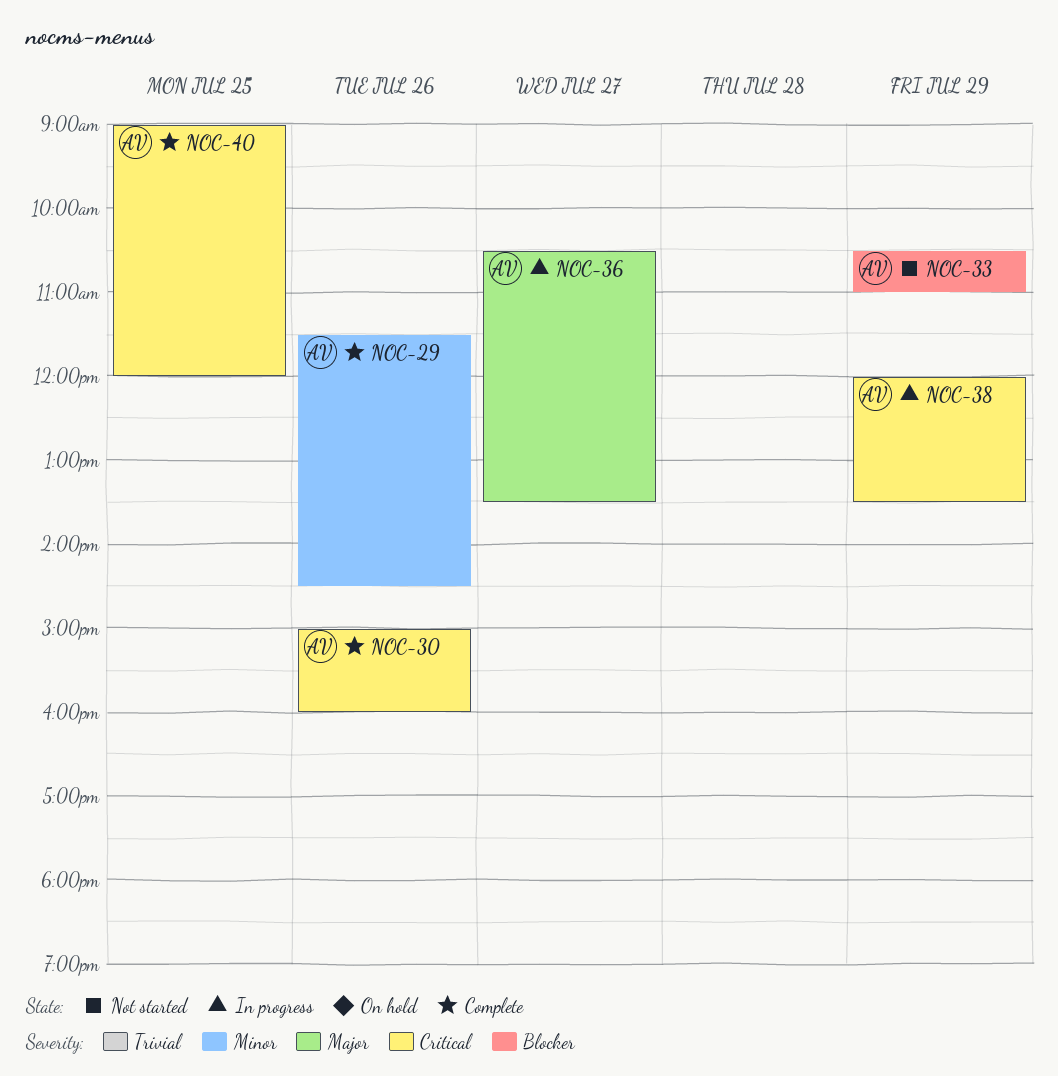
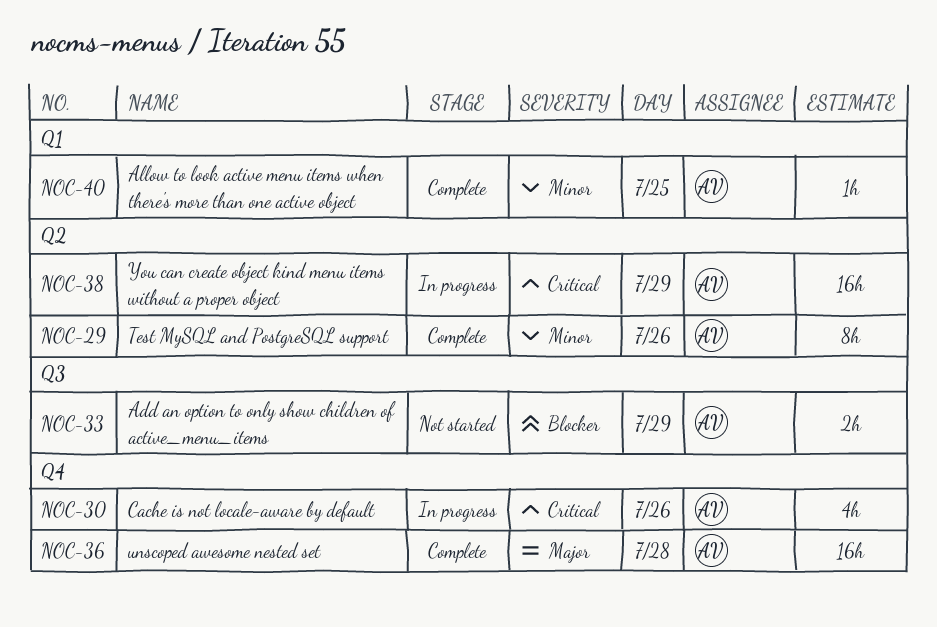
NOC-30, status: Complete -> In progress
NOC-36, status: In progress -> Complete
NOC-36, day: Jul 27 -> Jul 28
NOC-40, priority: Critical -> Minor

